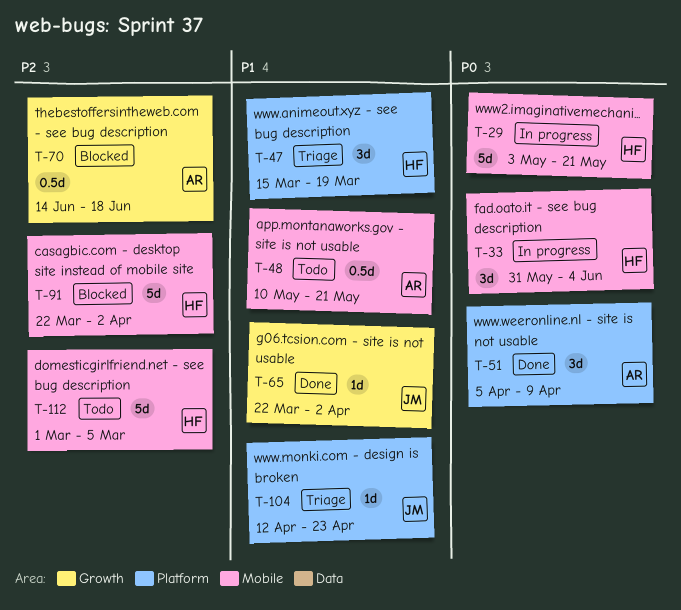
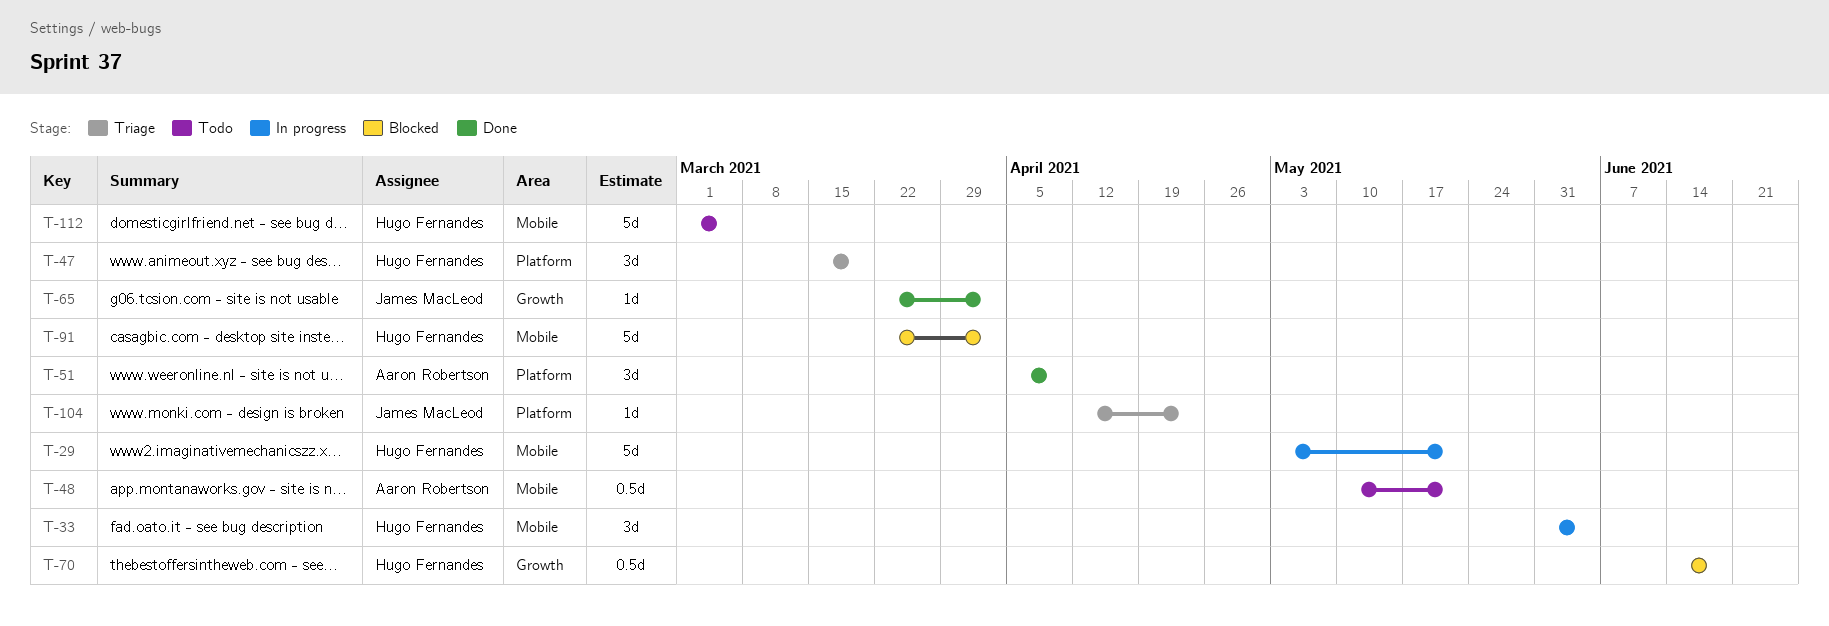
T-70, owner: Aaron Robertson -> Hugo Fernandes

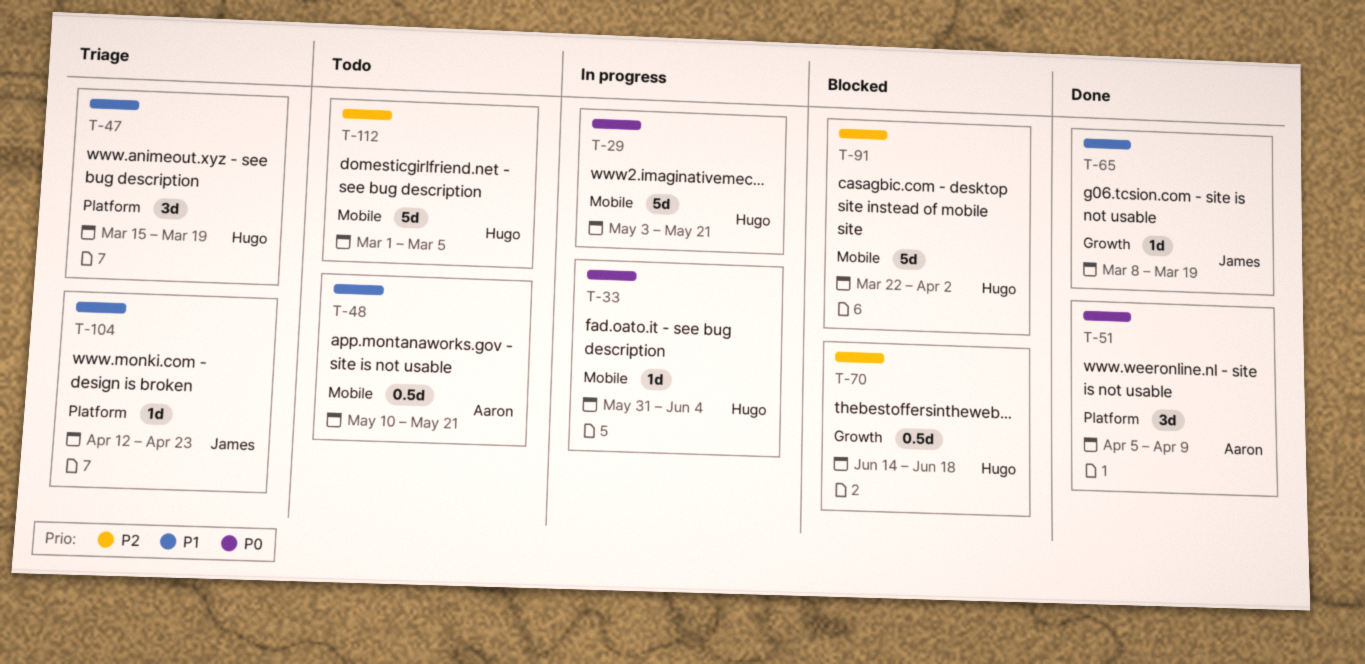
T-33, estimate: 3d -> 1d
T-65, start: Mar 22 -> Mar 8
T-65, due: Apr 2 -> Mar 19

